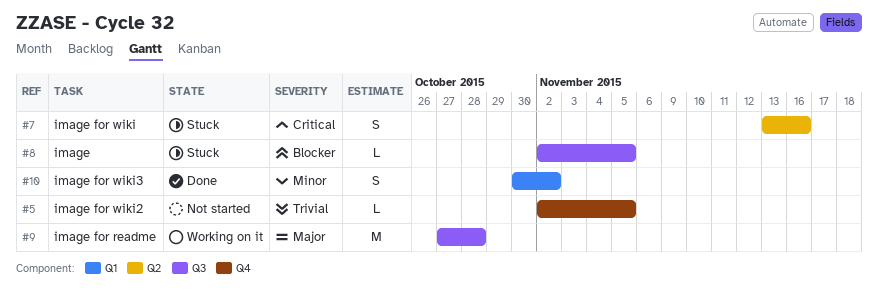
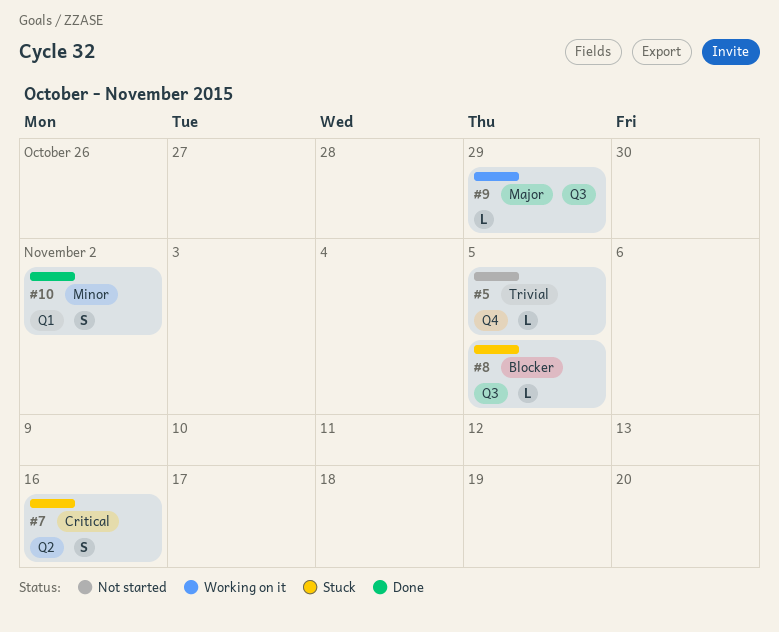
#9, estimate: M -> L
#9, due: Oct 28 -> Oct 29

